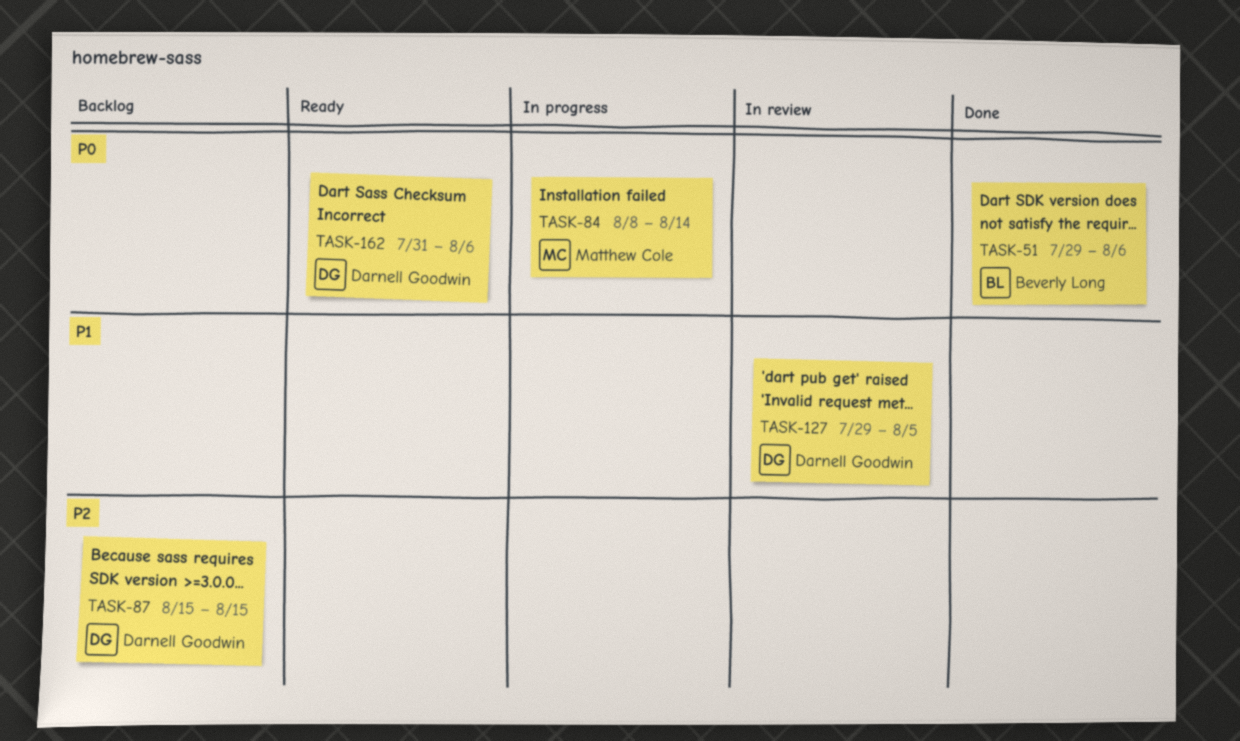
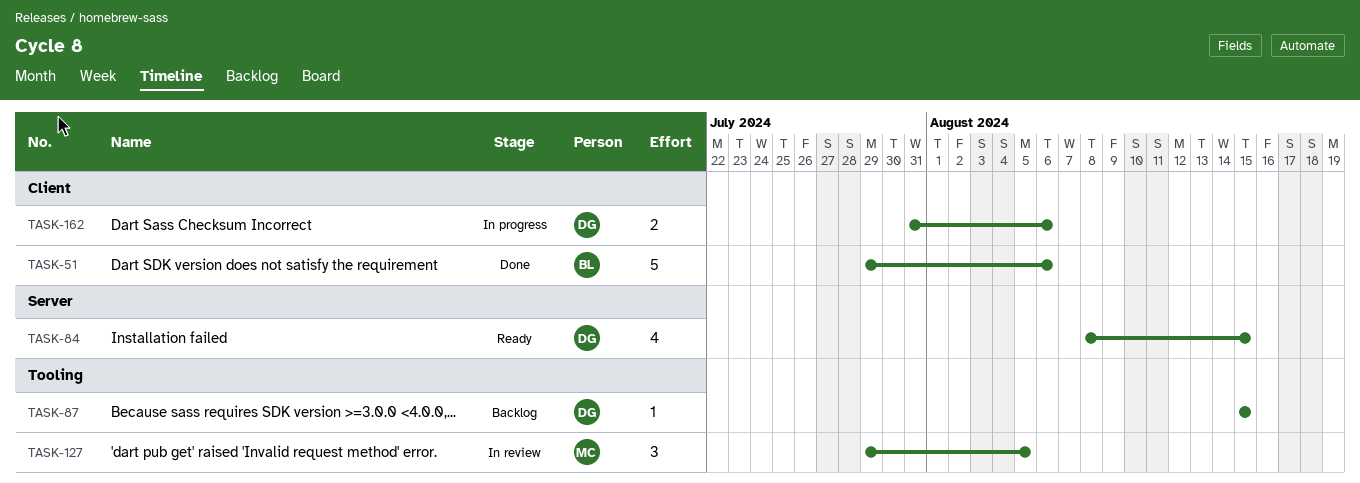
TASK-84, status: In progress -> Ready
TASK-84, owner: Matthew Cole -> Darnell Goodwin
TASK-84, due: Aug 14 -> Aug 15
TASK-127, owner: Darnell Goodwin -> Matthew Cole
TASK-162, status: Ready -> In progress

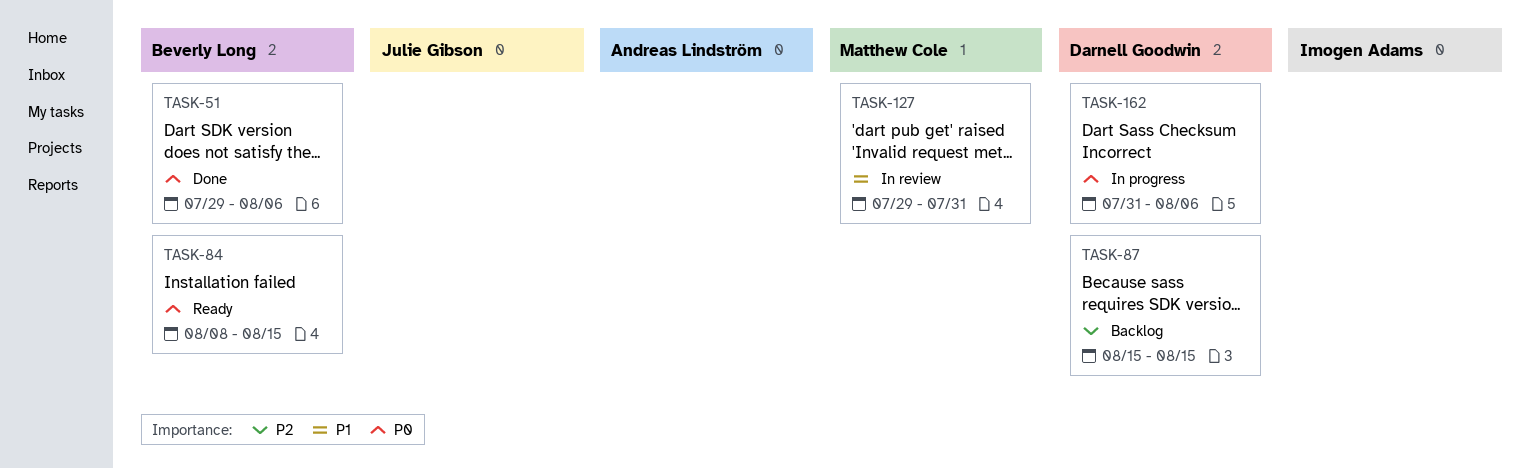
TASK-84, owner: Darnell Goodwin -> Beverly Long
TASK-127, due: Aug 5 -> Jul 31

